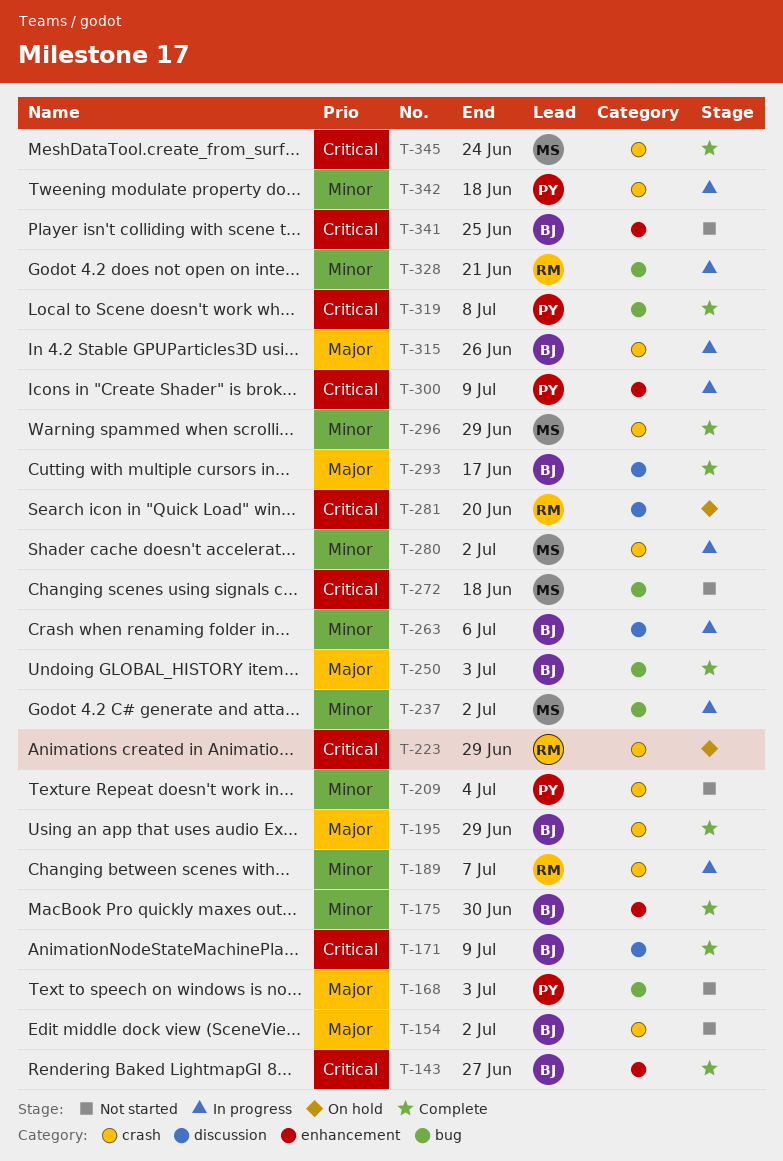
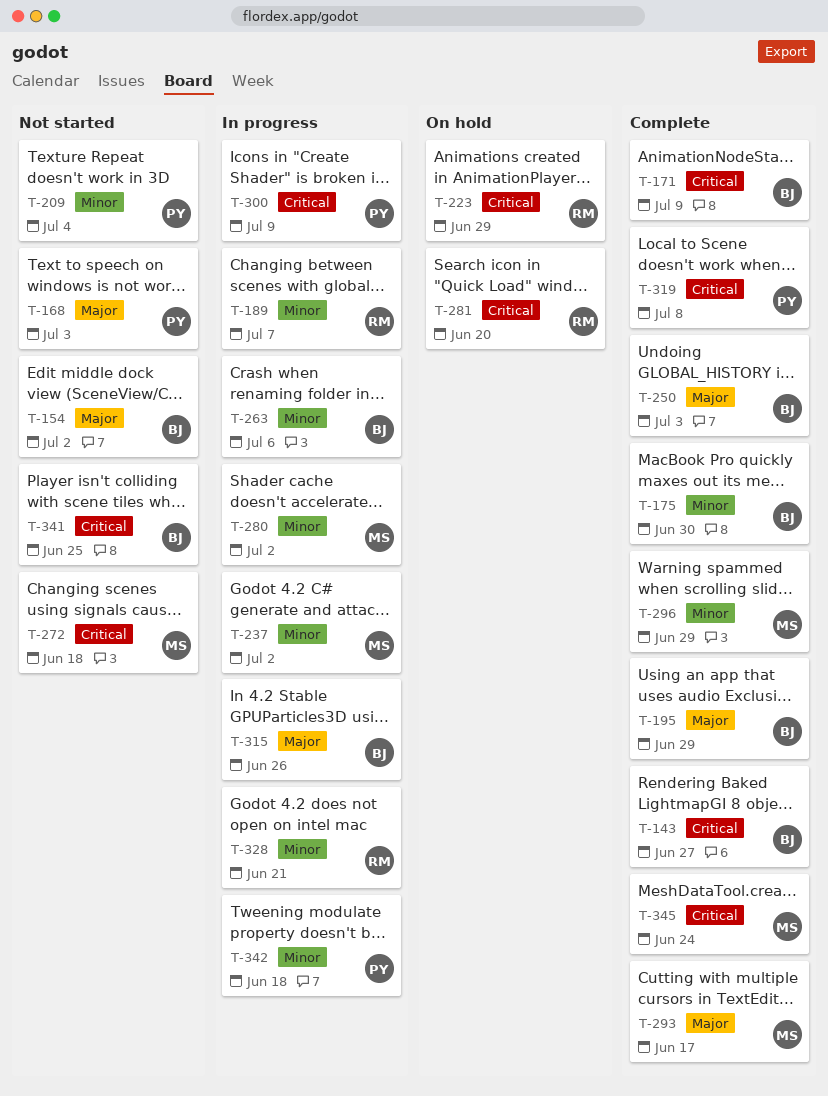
T-293, owner: BJ -> MS

